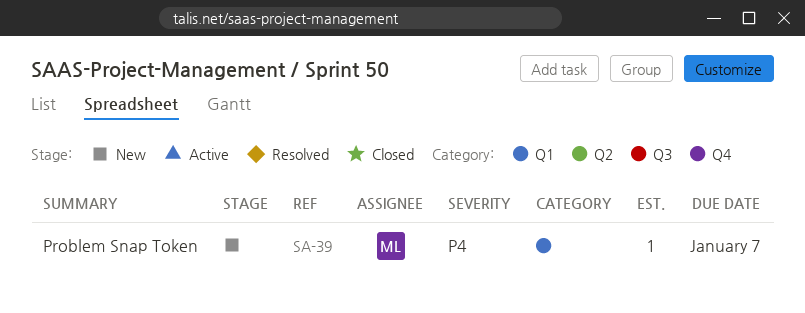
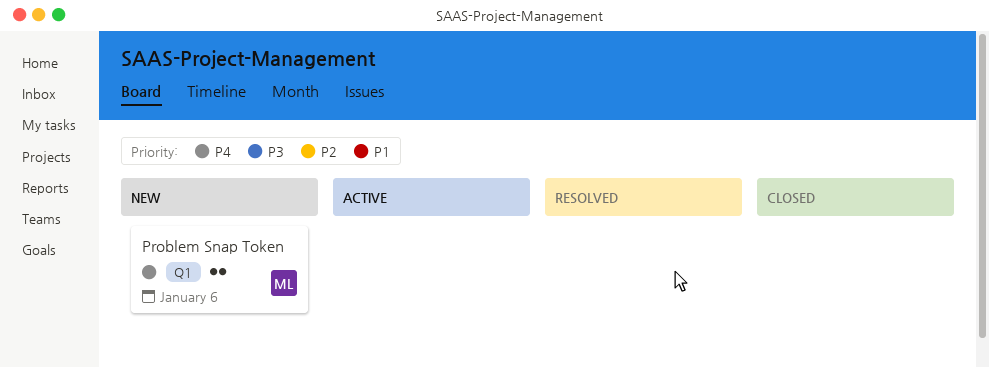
Problem Snap Token, estimate: 1 -> 2
Problem Snap Token, due: Jan 7 -> Jan 6

